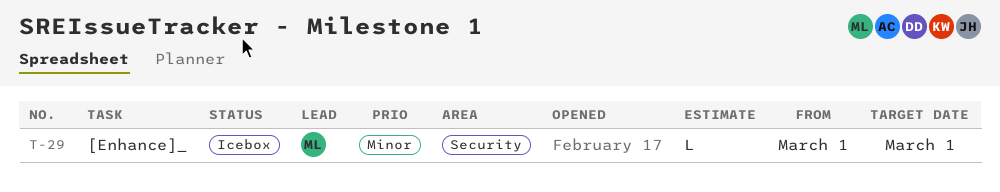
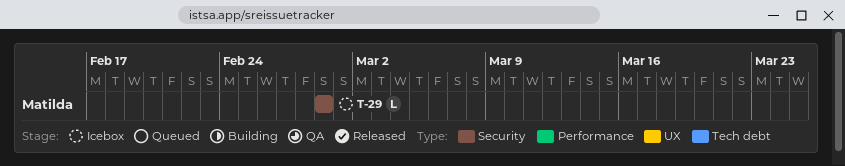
T-29, start: Mar 1 -> Feb 29
T-29, due: Mar 1 -> Feb 29

